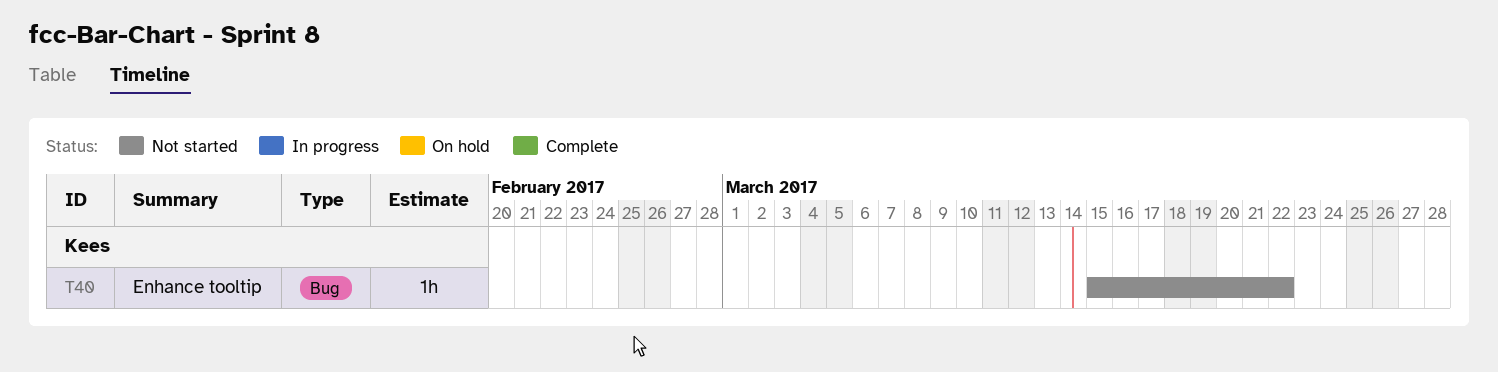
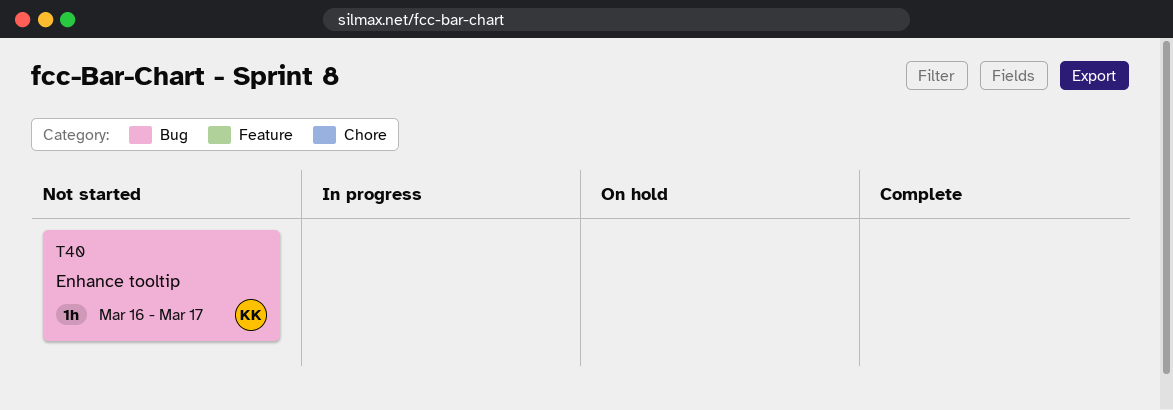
T40, start: Mar 15 -> Mar 16
T40, due: Mar 22 -> Mar 17

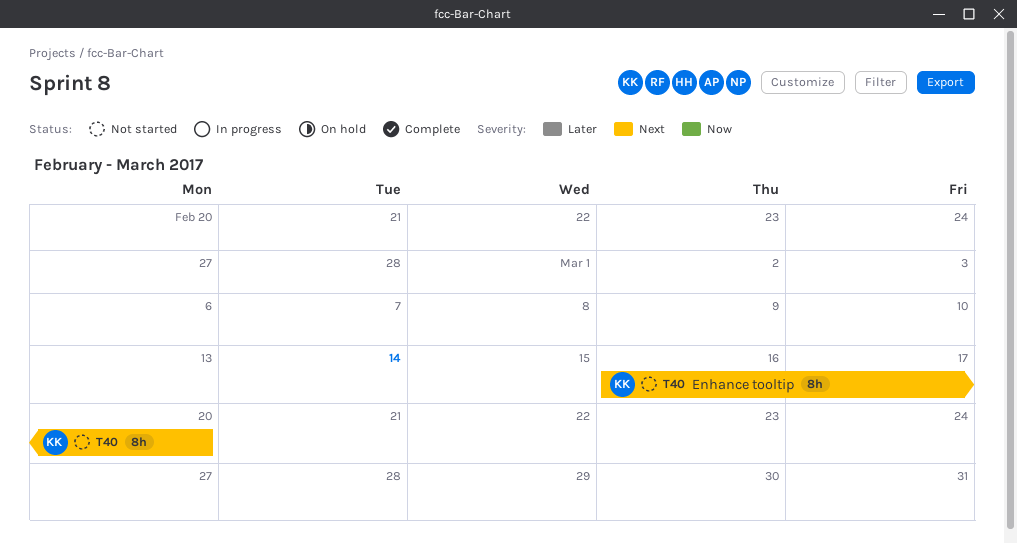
T40, estimate: 1h -> 8h
T40, due: Mar 17 -> Mar 20

